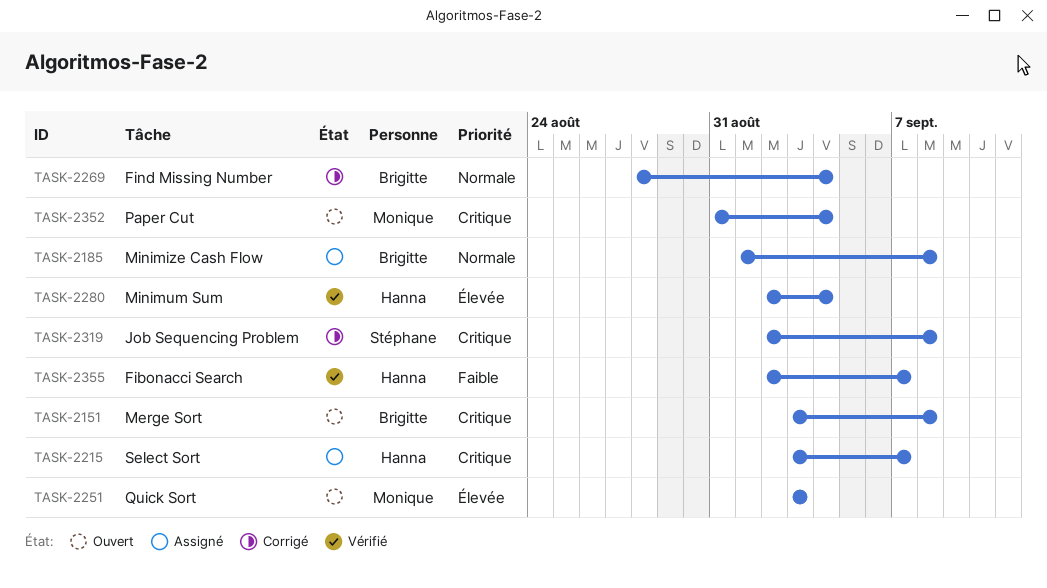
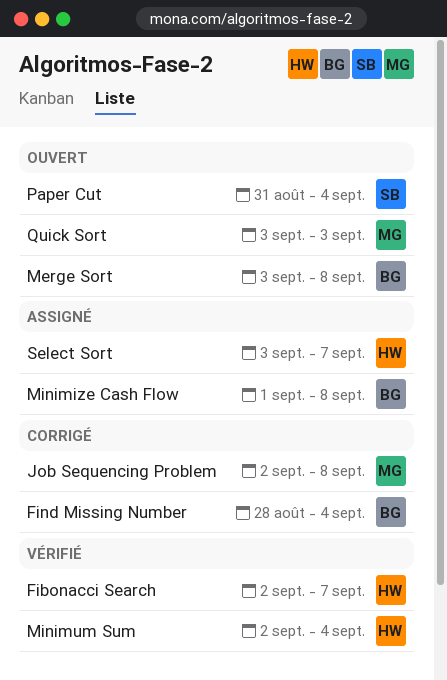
Job Sequencing Problem, owner: Stéphane -> Monique
Paper Cut, owner: Monique -> Stéphane

